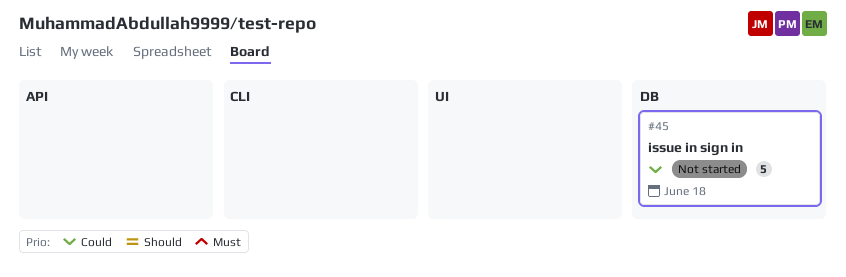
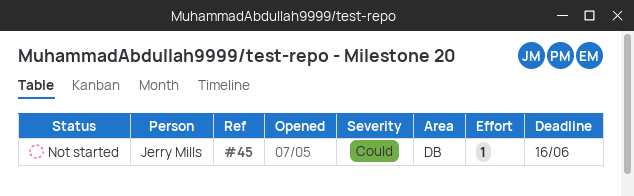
#45, estimate: 5 -> 1
#45, due: Jun 18 -> Jun 16

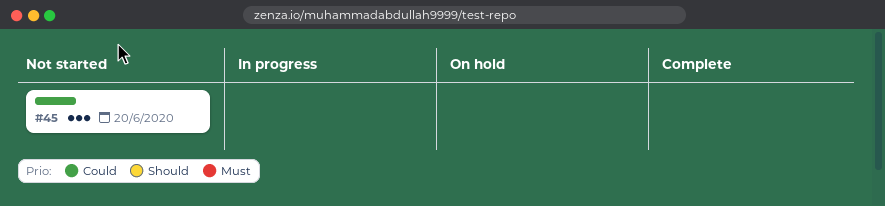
#45, estimate: 1 -> 3
#45, due: Jun 16 -> Jun 20

